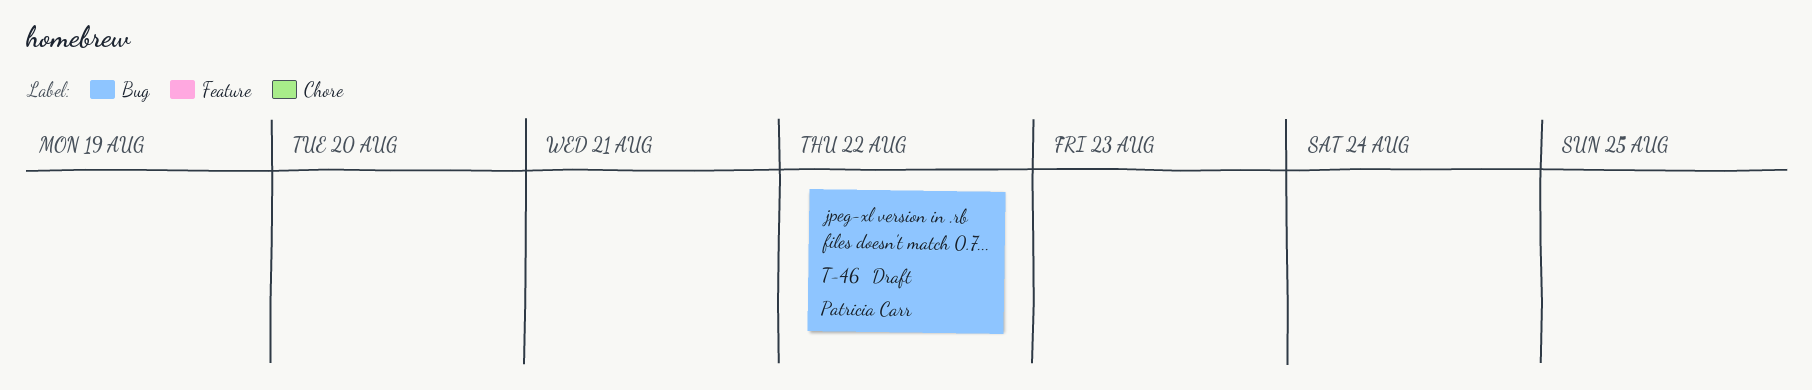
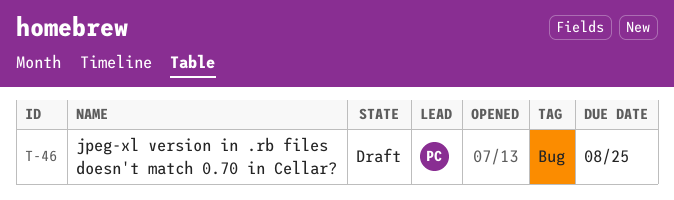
T-46, due: Aug 22 -> Aug 25

